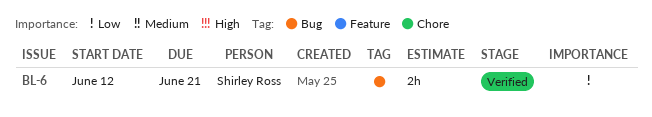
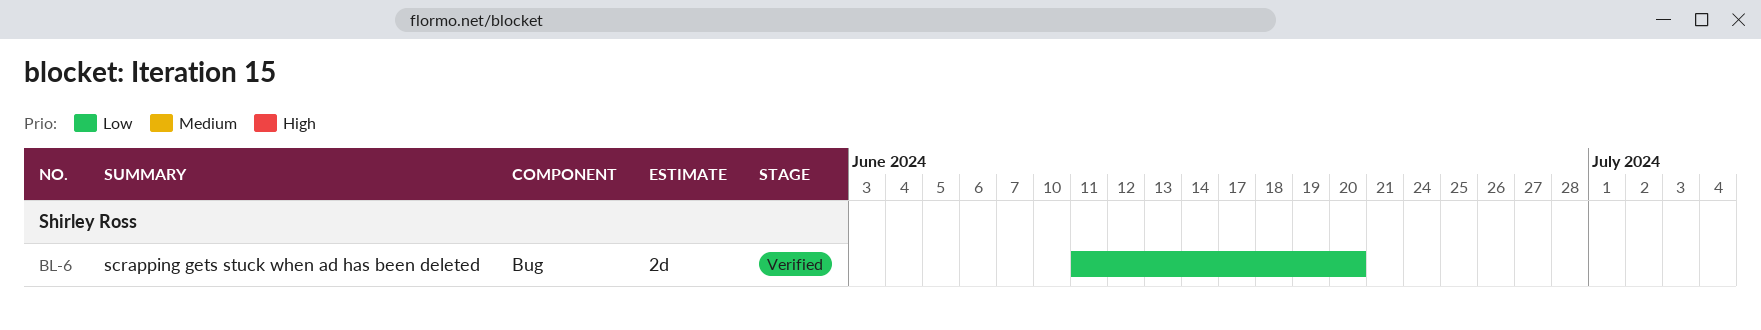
BL-6, estimate: 2h -> 2d
BL-6, start: Jun 12 -> Jun 11
BL-6, due: Jun 21 -> Jun 20

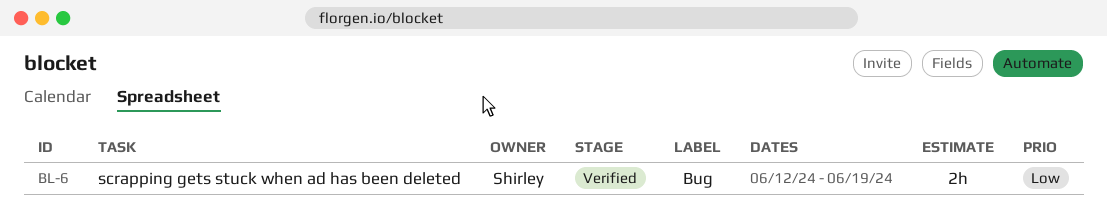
BL-6, estimate: 2d -> 2h
BL-6, start: Jun 11 -> Jun 12
BL-6, due: Jun 20 -> Jun 19

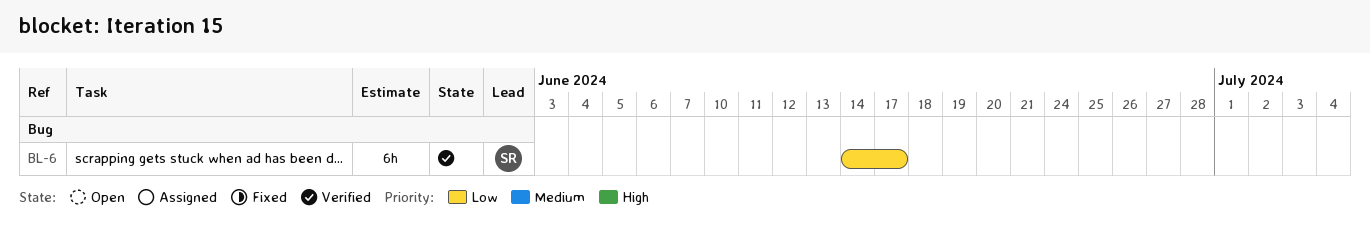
BL-6, estimate: 2h -> 6h
BL-6, start: Jun 12 -> Jun 14
BL-6, due: Jun 19 -> Jun 17

